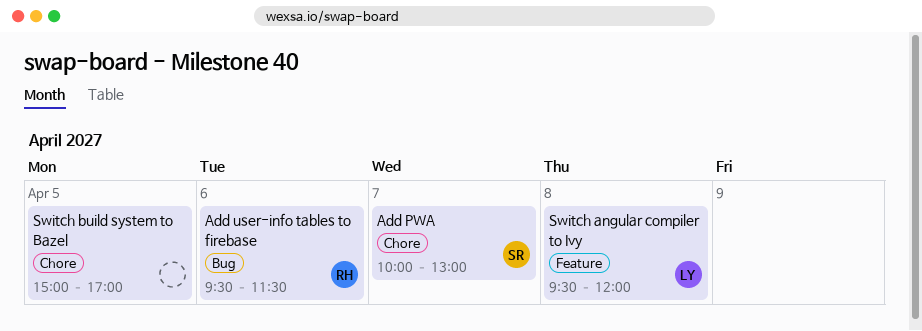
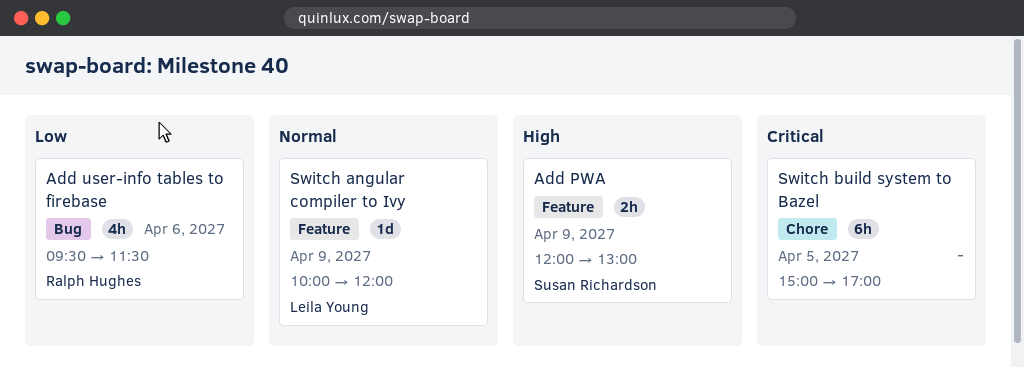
Add PWA, label: Chore -> Feature
Add PWA, day: Apr 7 -> Apr 9
Add PWA, begins: 10:00 -> 12:00
Switch angular compiler to Ivy, day: Apr 8 -> Apr 9
Switch angular compiler to Ivy, begins: 09:30 -> 10:00

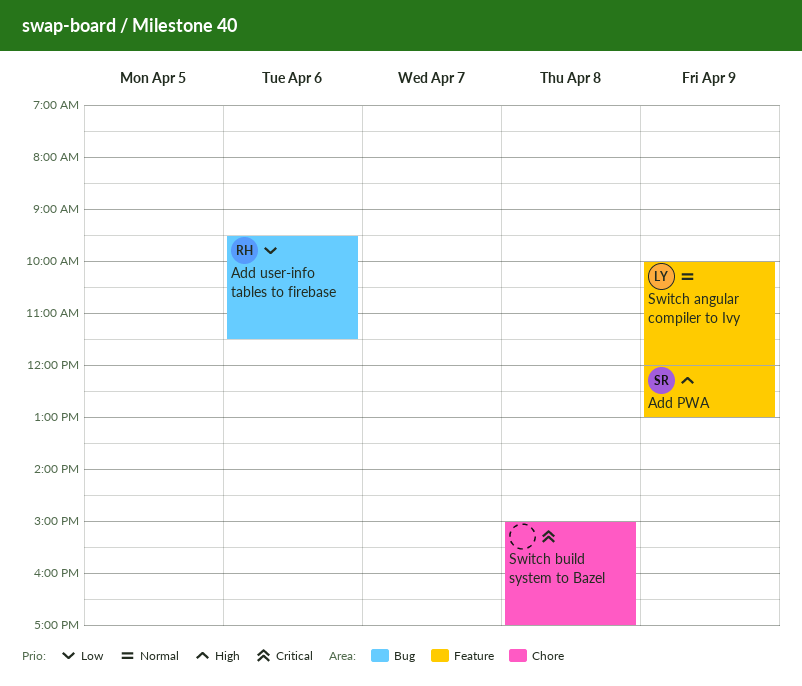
Switch build system to Bazel, day: Apr 5 -> Apr 8

